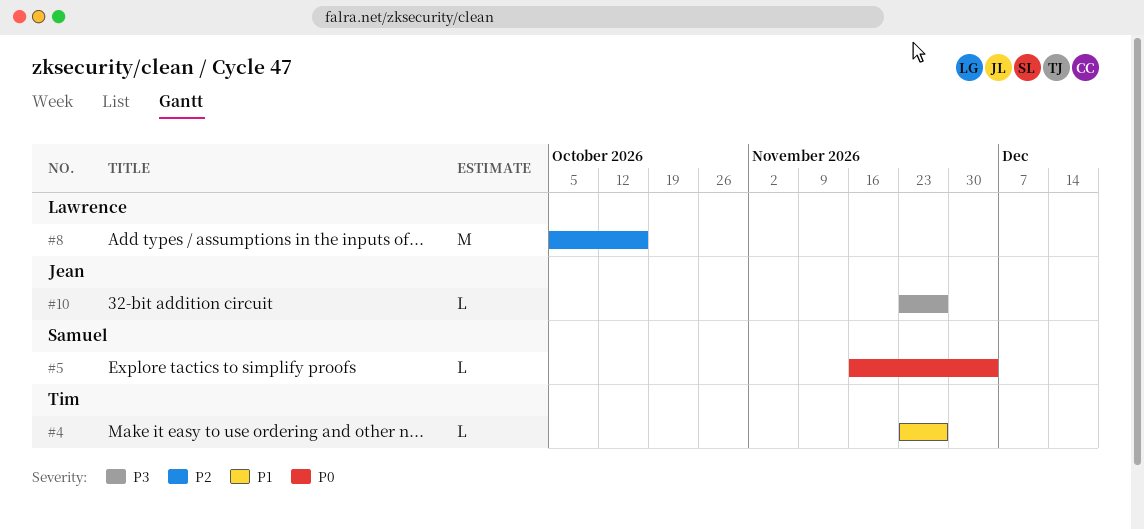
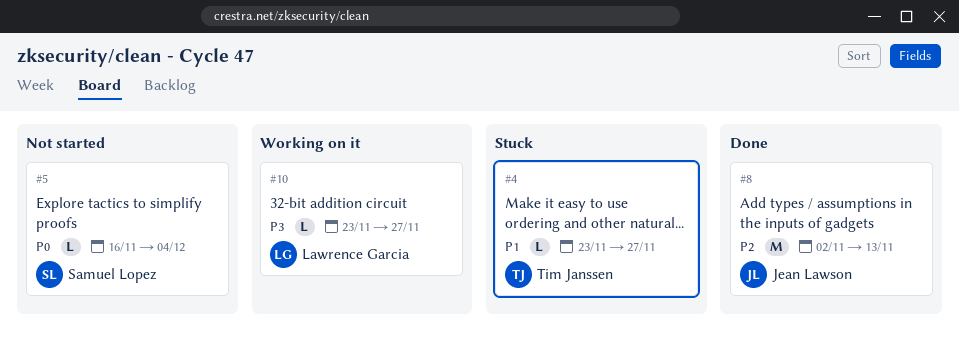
#8, owner: Lawrence Garcia -> Jean Lawson
#8, start: Oct 5 -> Nov 2
#8, due: Oct 16 -> Nov 13
#10, owner: Jean Lawson -> Lawrence Garcia

